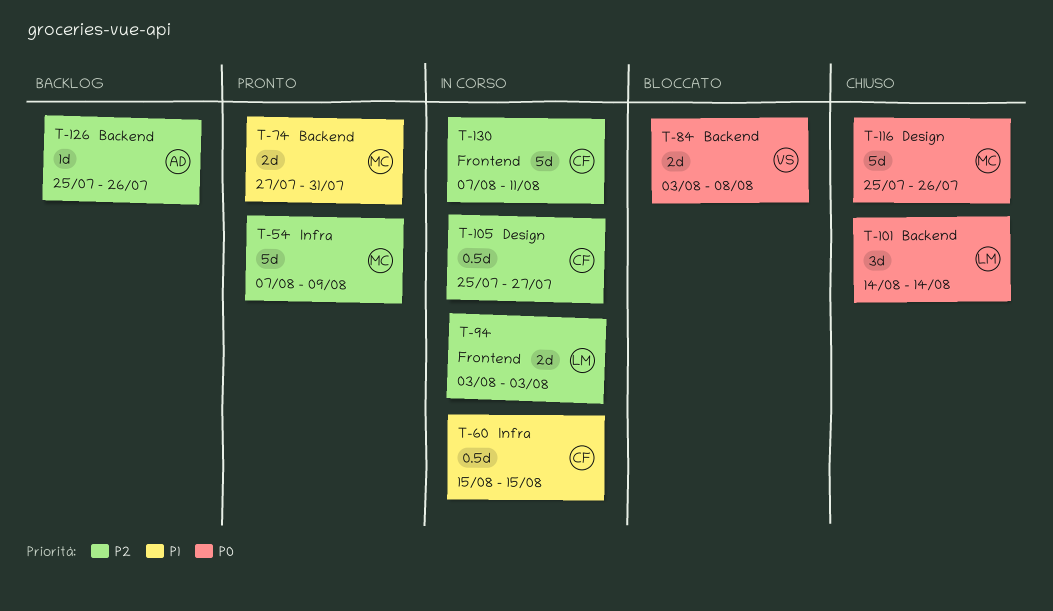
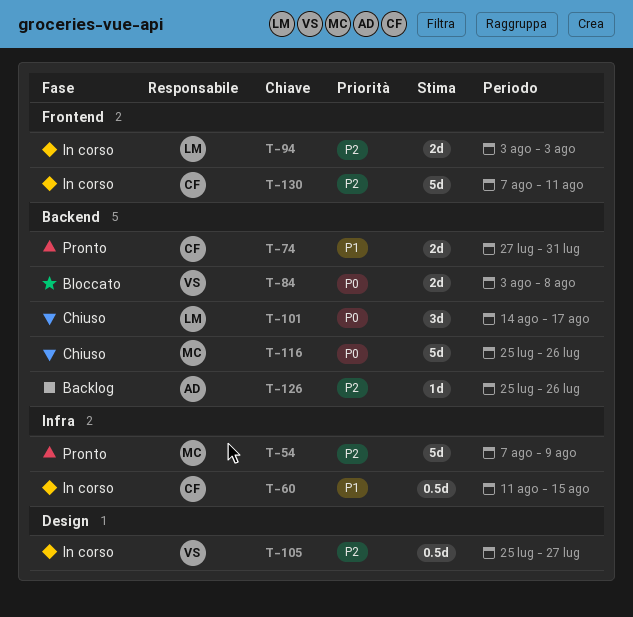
T-60, start: Aug 15 -> Aug 11
T-74, owner: MC -> CF
T-101, due: Aug 14 -> Aug 17
T-105, owner: CF -> VS
T-116, label: Design -> Backend

